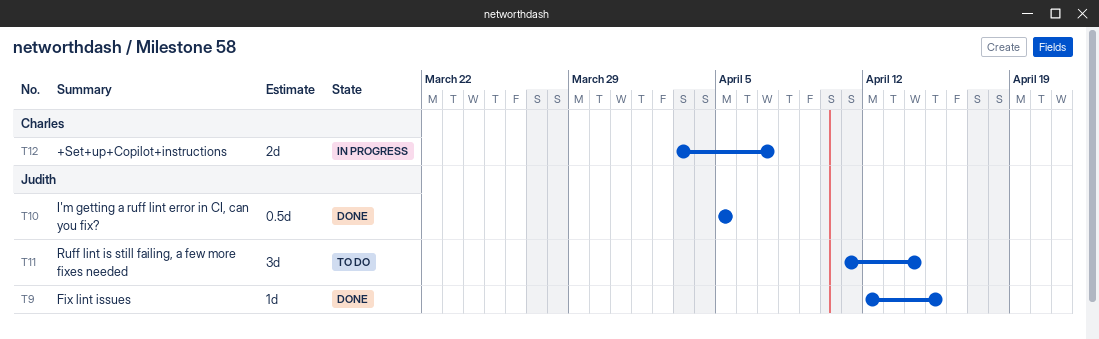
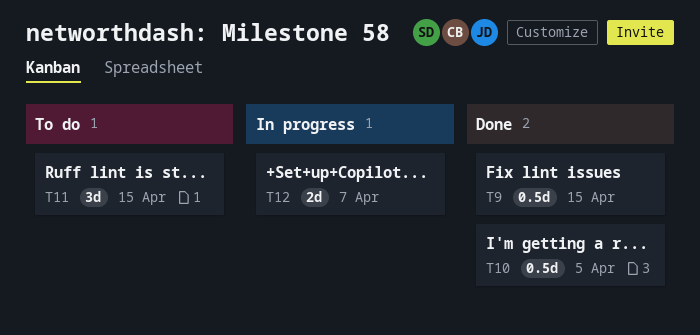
T9, estimate: 1d -> 0.5d
T11, due: Apr 14 -> Apr 15

